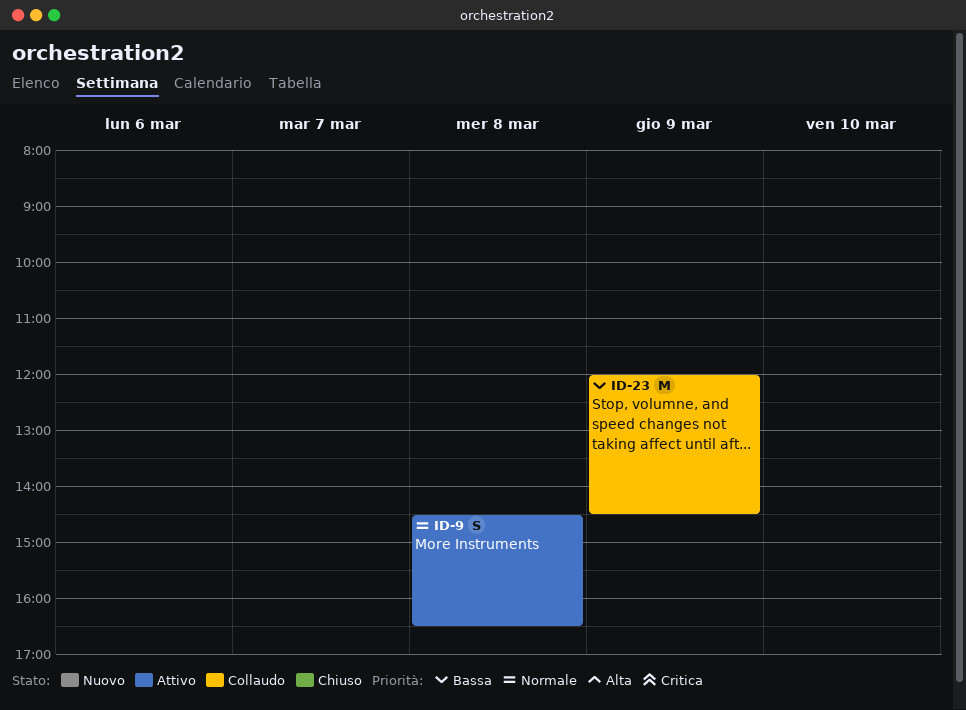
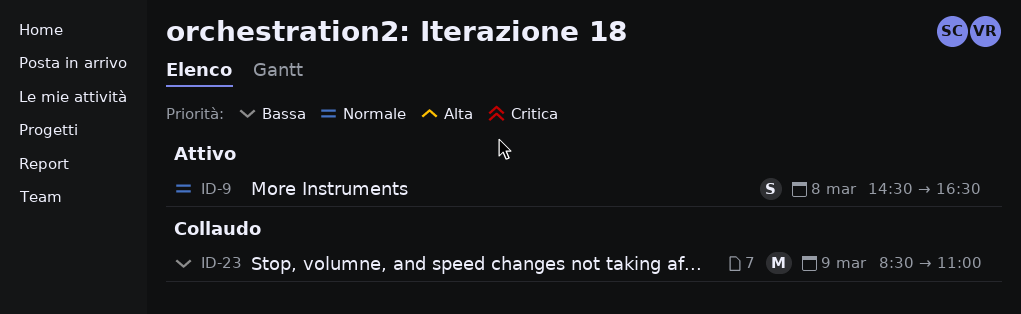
ID-23, begins: 12:00 -> 08:30
ID-23, ends: 14:30 -> 11:00

